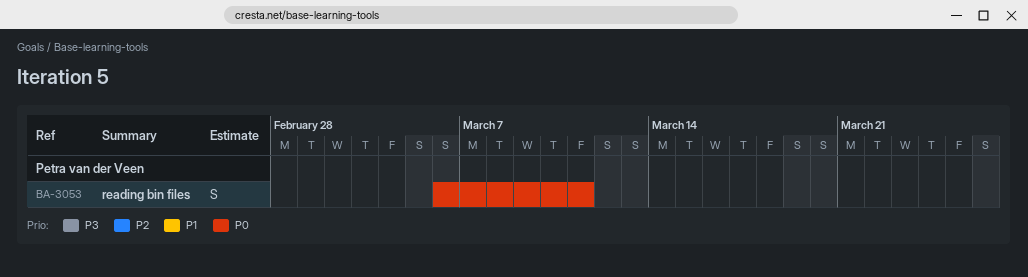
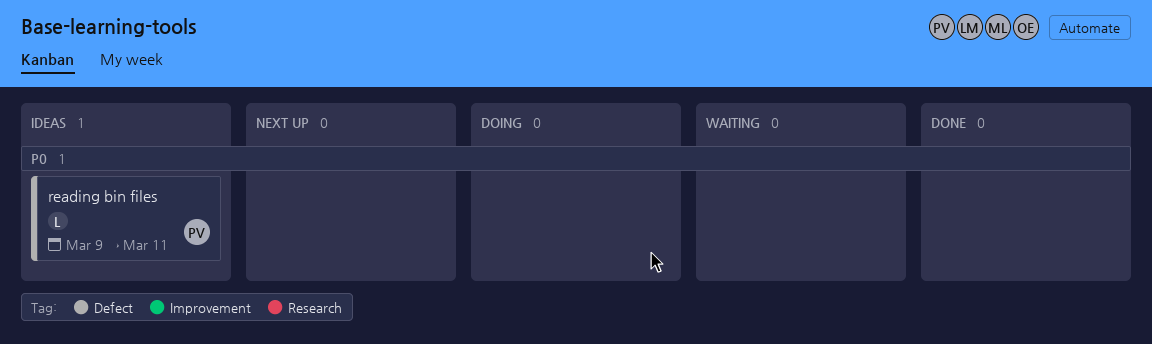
reading bin files, estimate: S -> L
reading bin files, start: Mar 6 -> Mar 9

